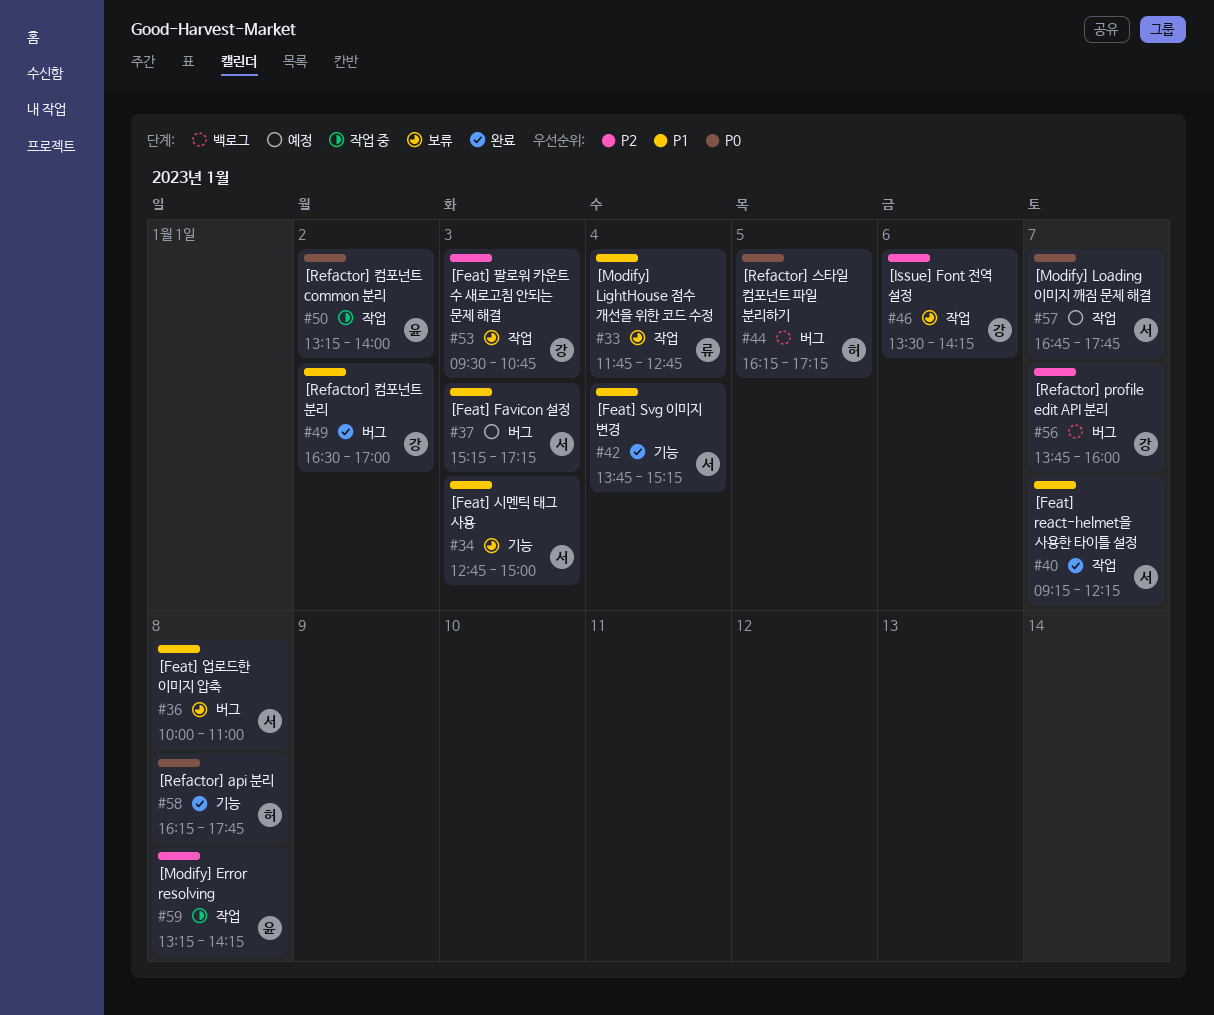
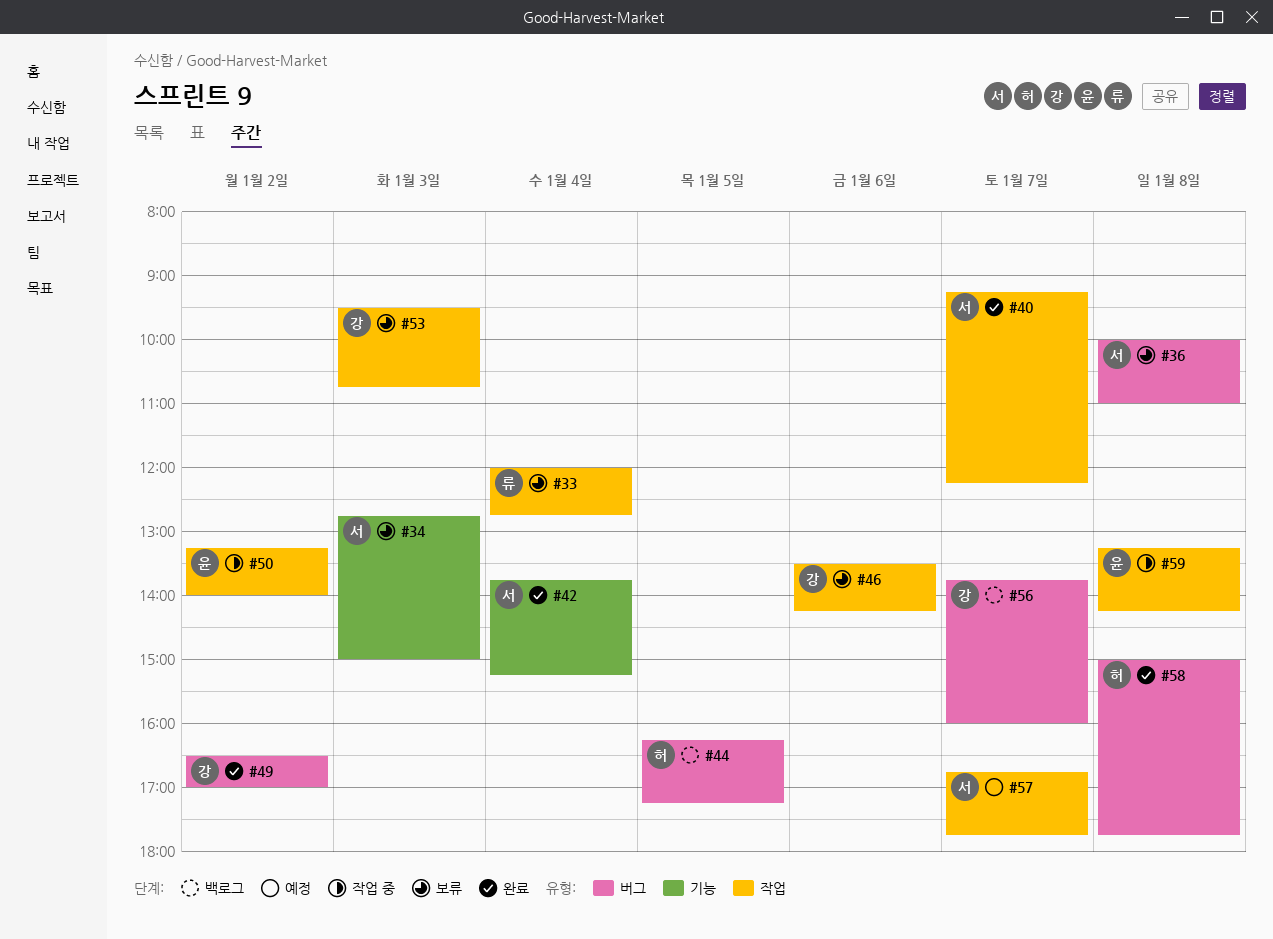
#33, begins: 11:45 -> 12:00
#37: present -> none
#58, label: 기능 -> 버그
#58, begins: 16:15 -> 15:00

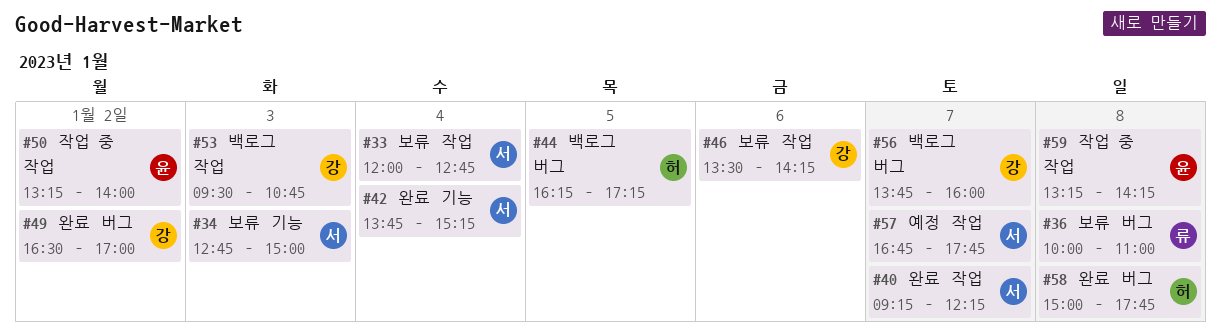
#33, owner: 류 -> 서
#36, owner: 서 -> 류
#53, status: 보류 -> 백로그

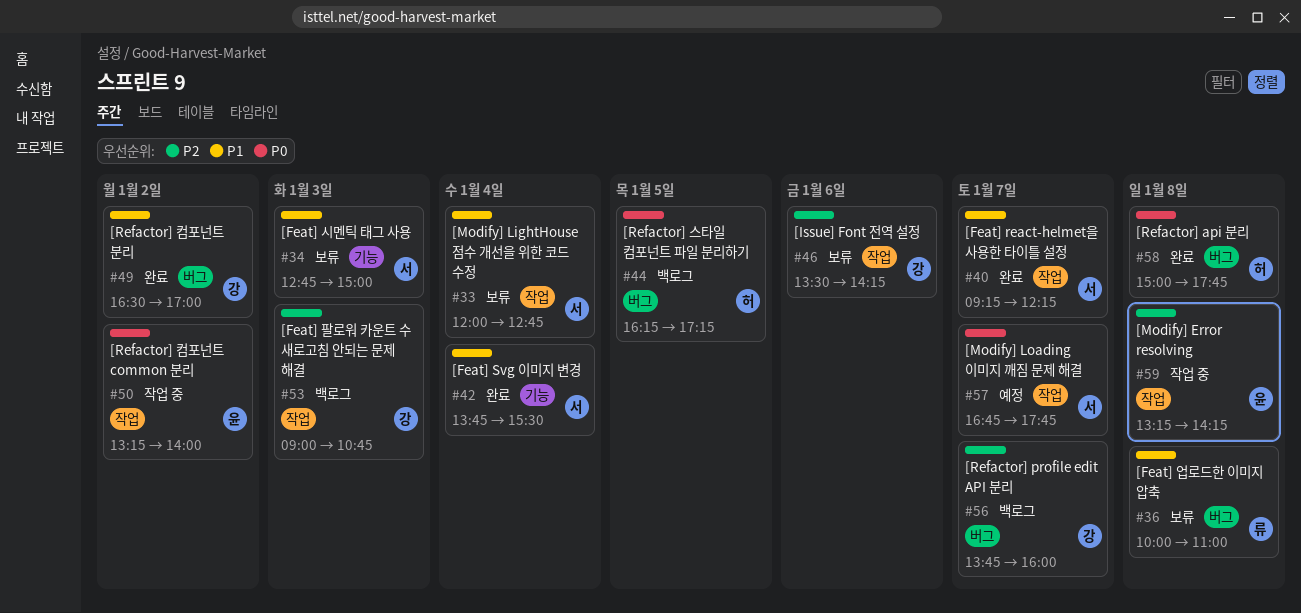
#42, ends: 15:15 -> 15:30
#53, begins: 09:30 -> 09:00

